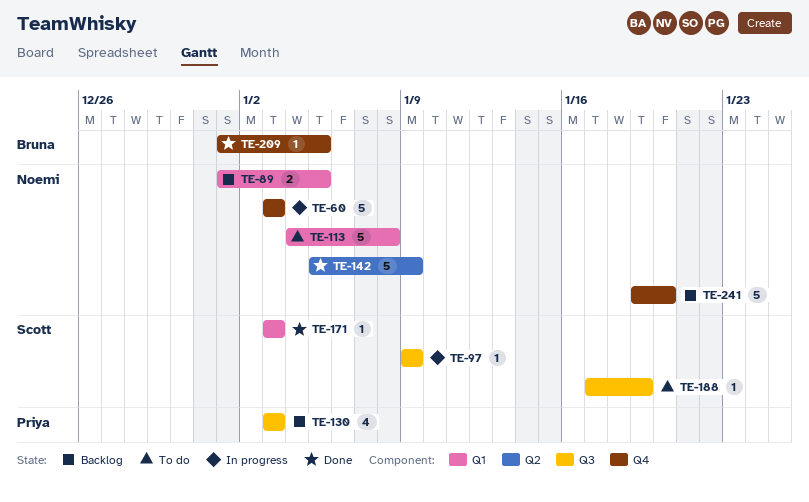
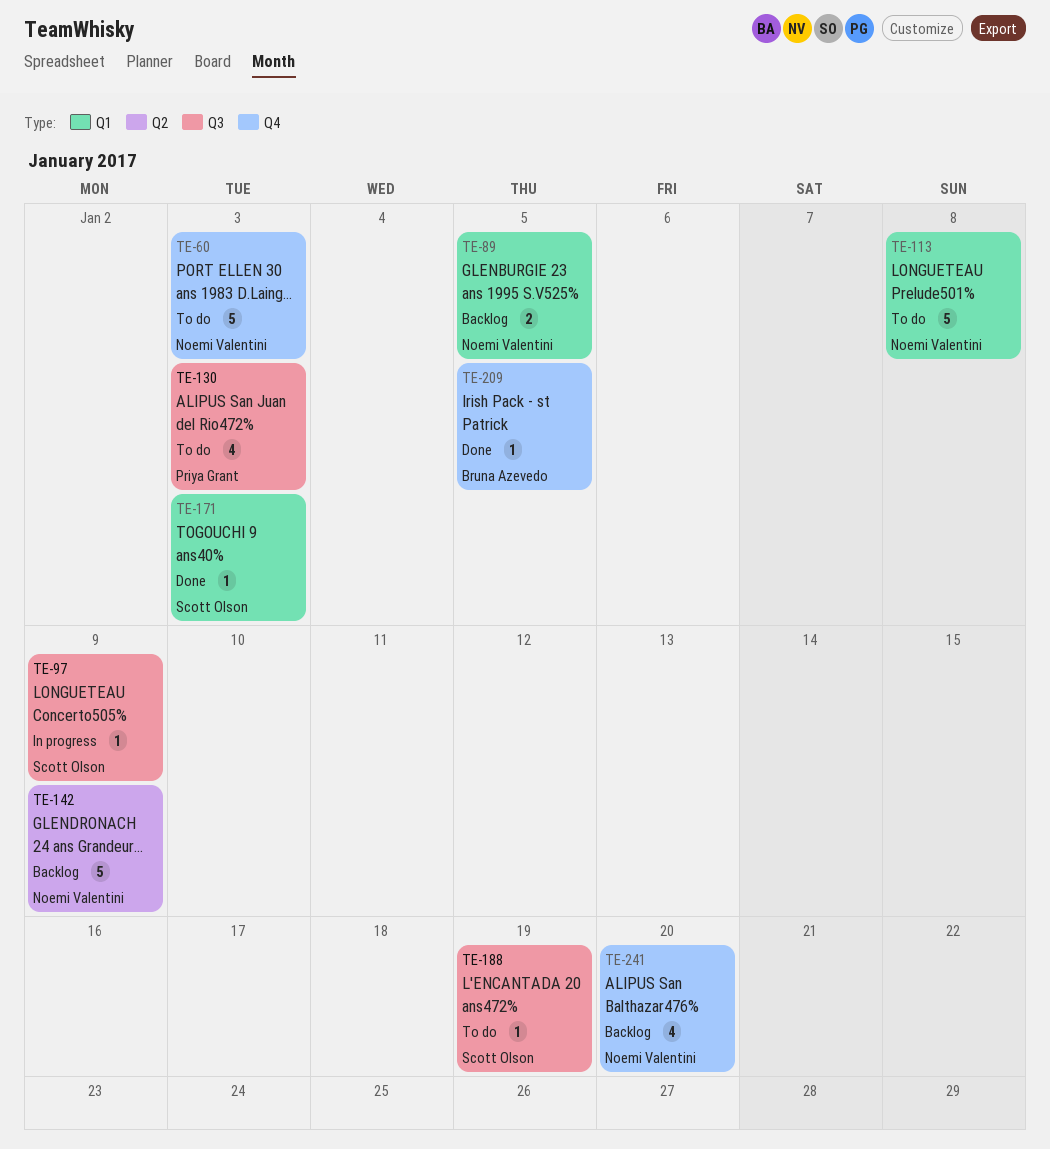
TE-60, status: In progress -> To do
TE-130, status: Backlog -> To do
TE-142, status: Done -> Backlog
TE-241, estimate: 5 -> 4

